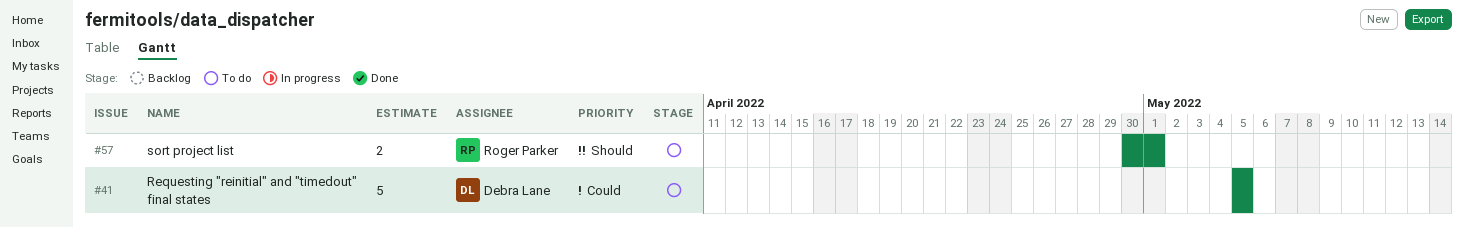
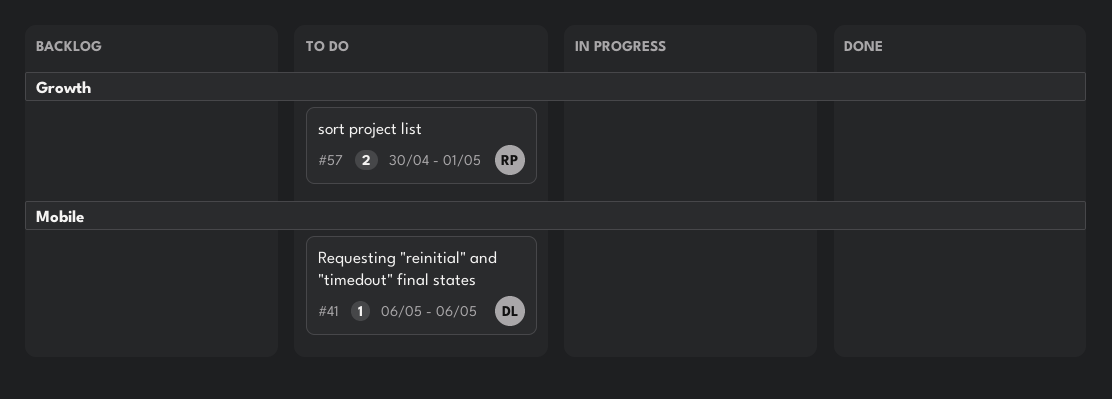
#41, estimate: 5 -> 1
#41, start: May 5 -> May 6
#41, due: May 5 -> May 6

